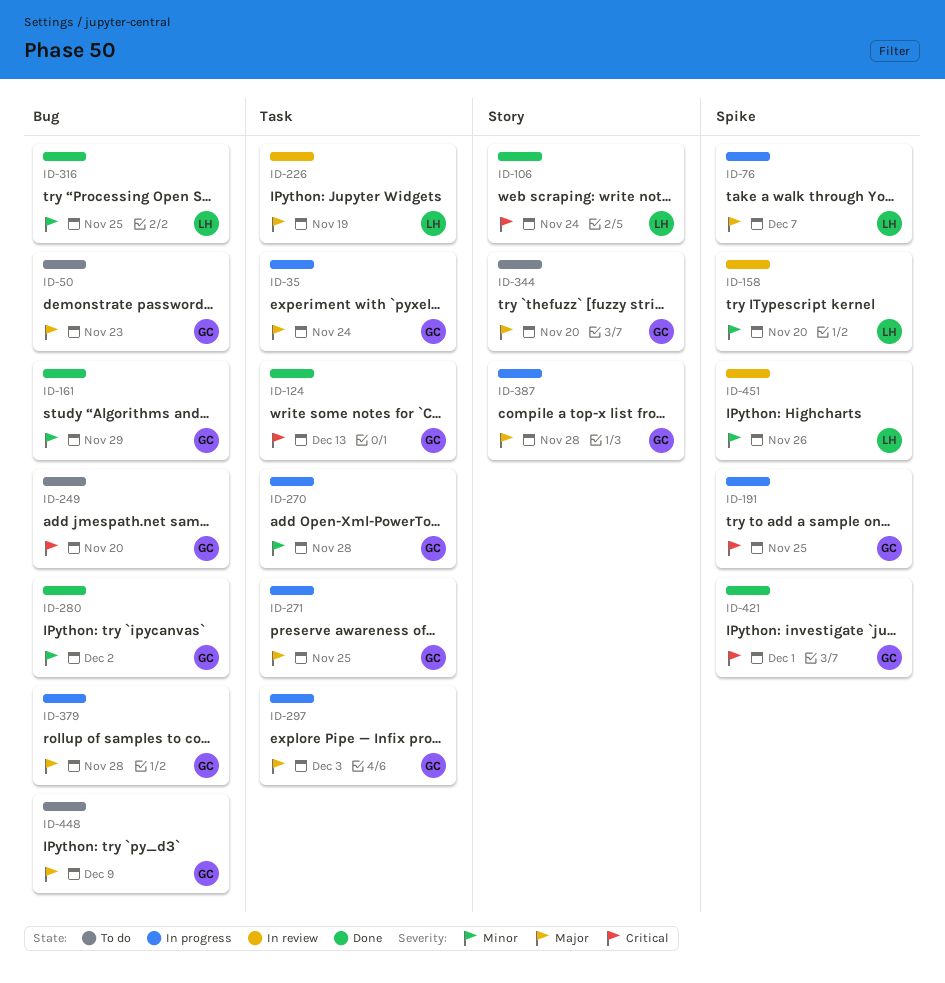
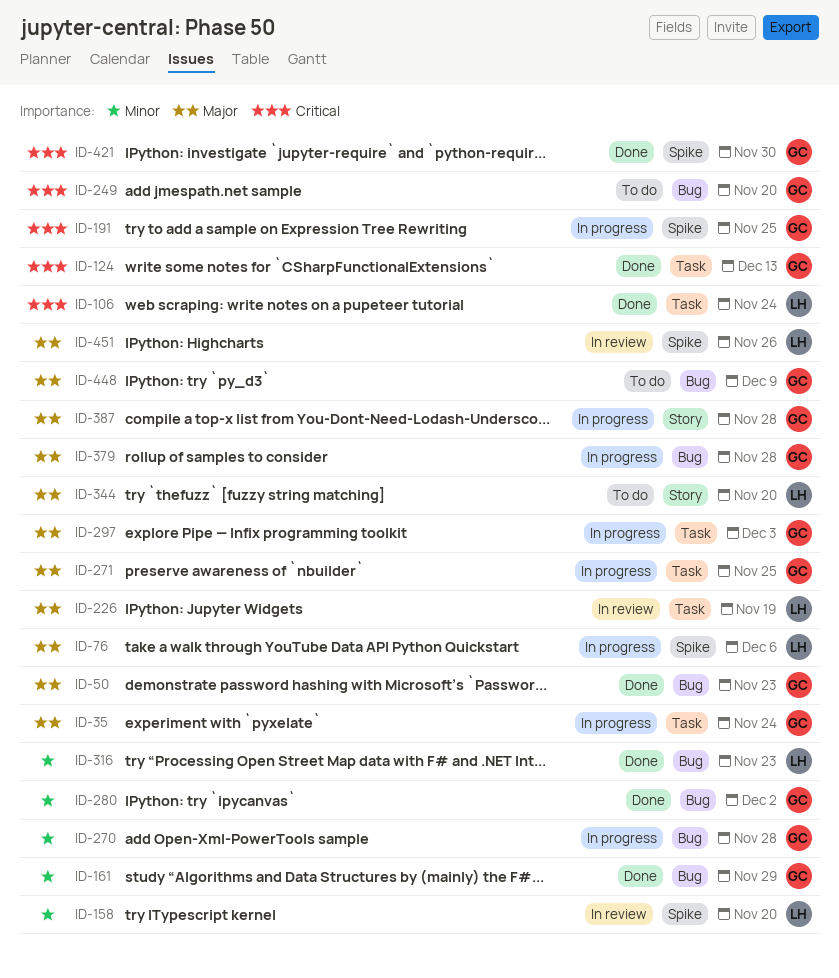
ID-50, status: To do -> Done
ID-76, due: Dec 7 -> Dec 6
ID-106, label: Story -> Task
ID-270, label: Task -> Bug
ID-316, due: Nov 25 -> Nov 23
ID-344, owner: GC -> LH
ID-421, due: Dec 1 -> Nov 30
ID-451, priority: Minor -> Major

